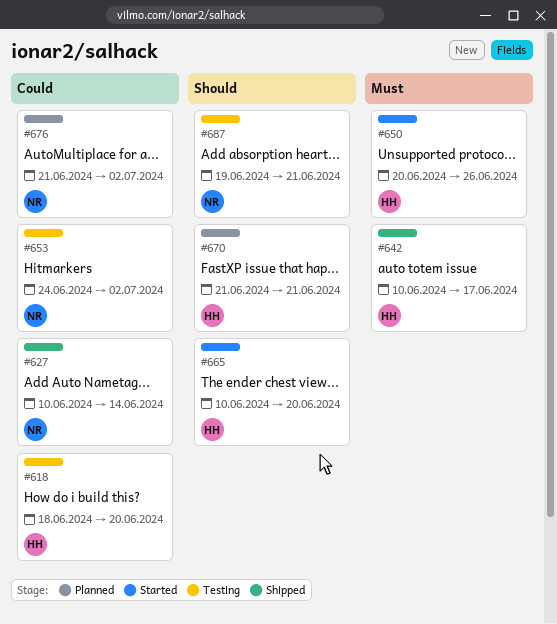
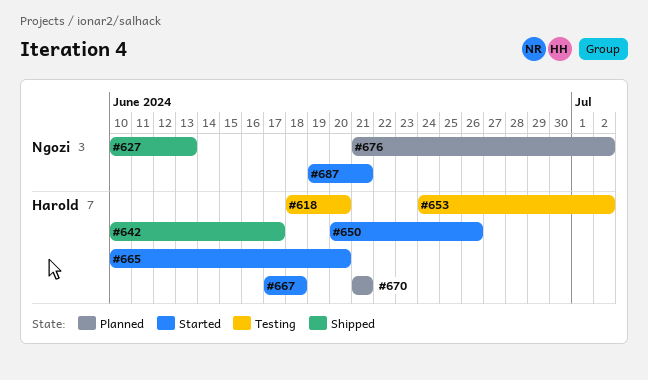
#627, due: Jun 14 -> Jun 13
#653, owner: Ngozi -> Harold
#667: none -> present
#687, status: Testing -> Started

